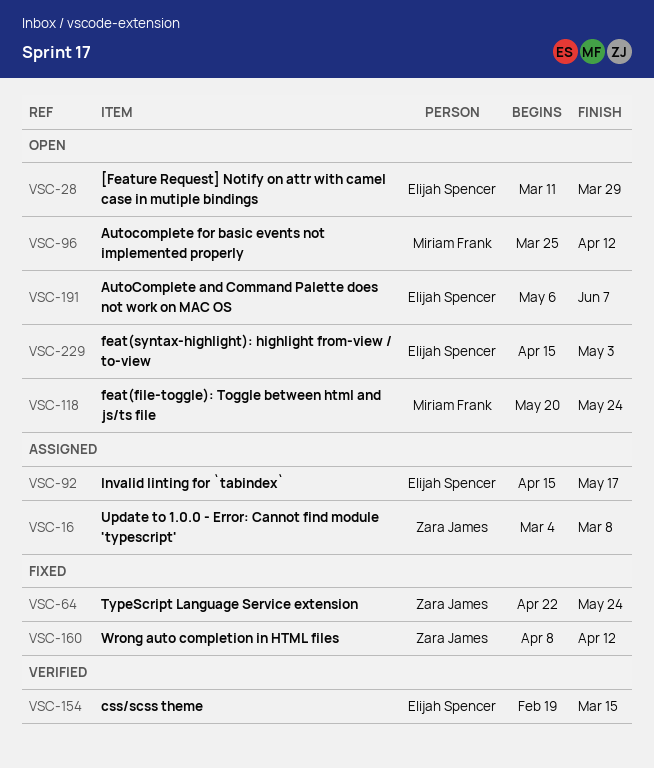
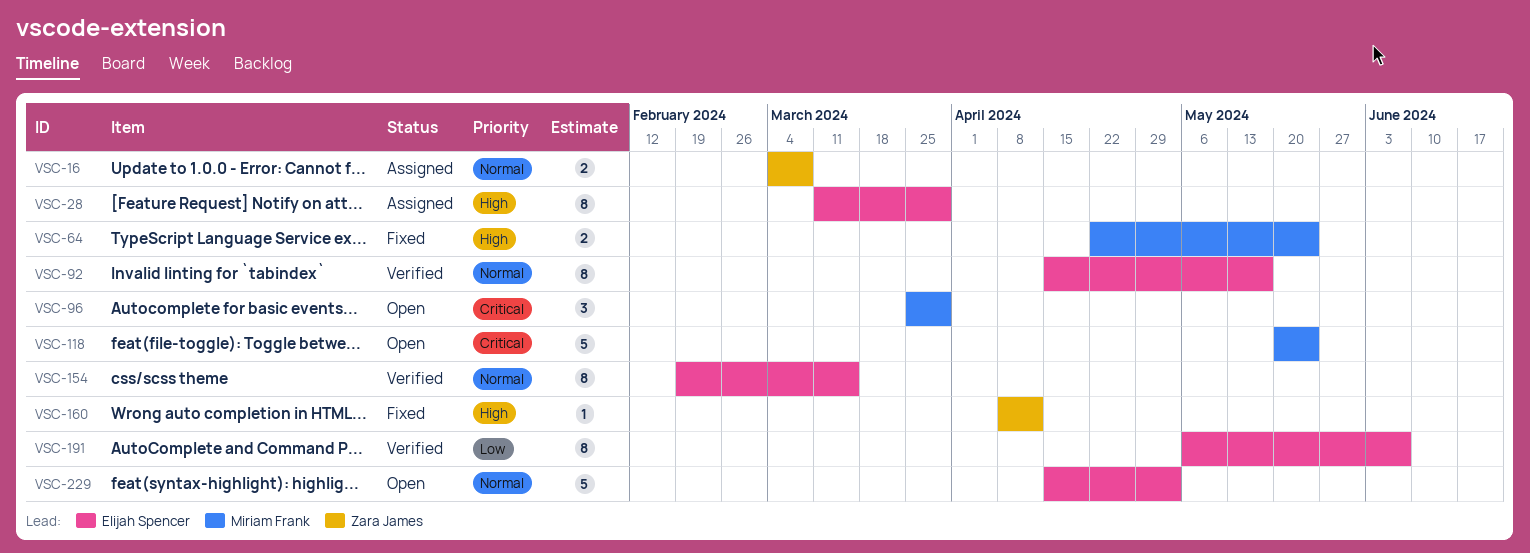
VSC-28, status: Open -> Assigned
VSC-64, owner: Zara James -> Miriam Frank
VSC-92, status: Assigned -> Verified
VSC-96, due: Apr 12 -> Mar 29
VSC-191, status: Open -> Verified

